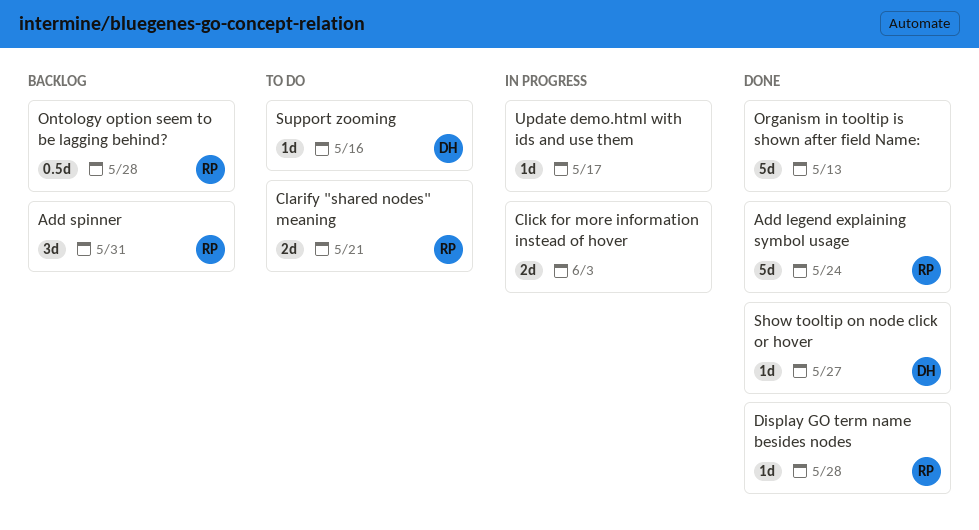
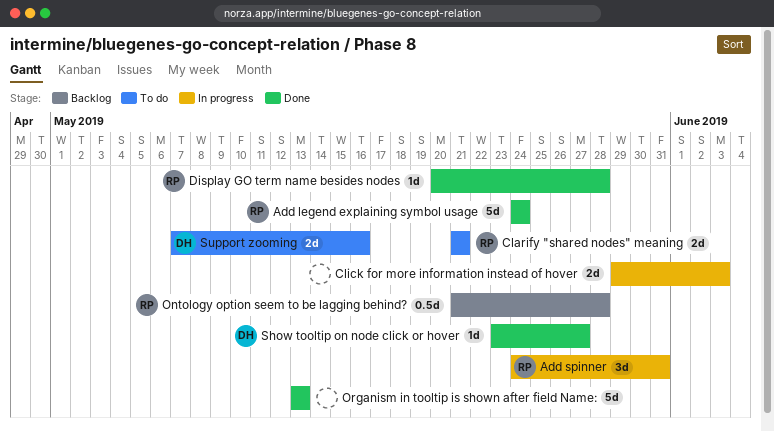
Add spinner, status: Backlog -> In progress
Support zooming, estimate: 1d -> 2d
Update demo.html with ids and use them: present -> none

